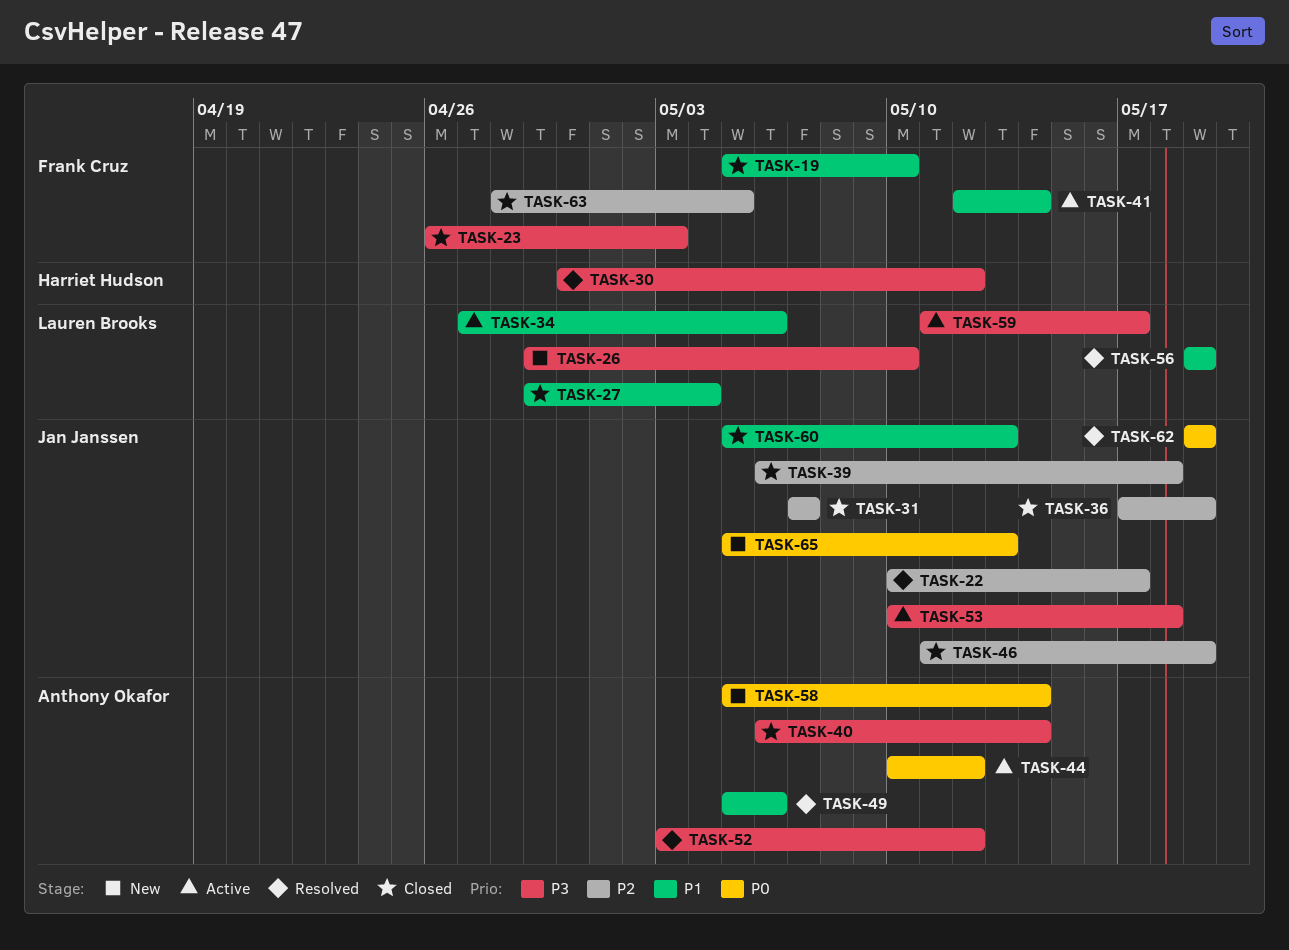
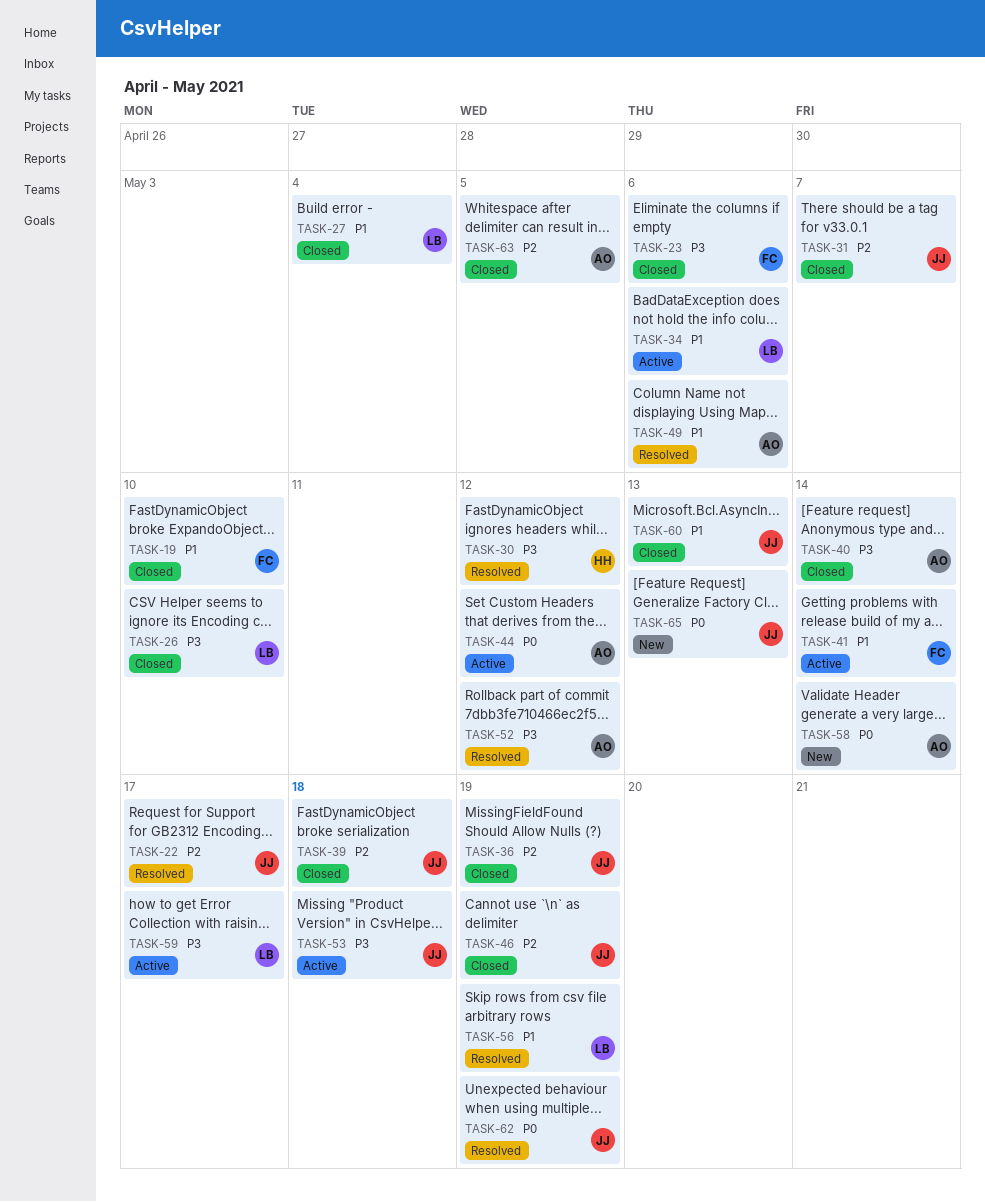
TASK-23, due: May 3 -> May 6
TASK-26, status: New -> Closed
TASK-63, owner: Frank Cruz -> Anthony Okafor

